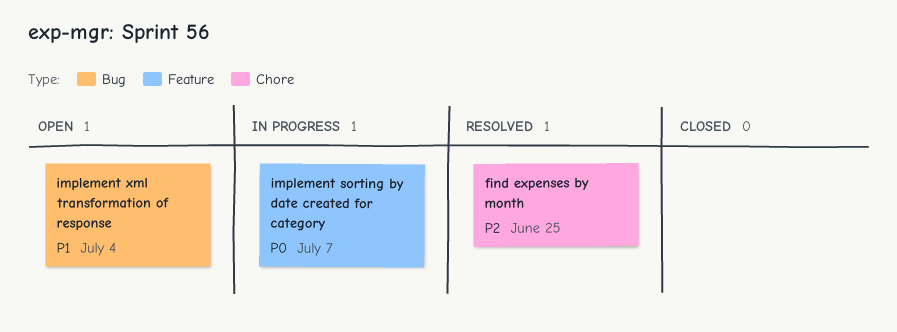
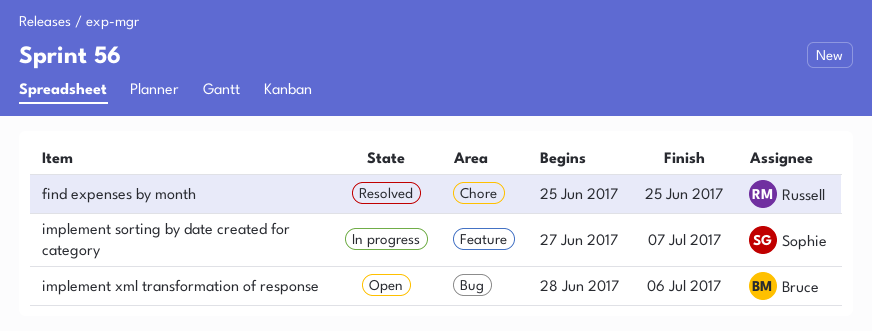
implement xml transformation of response, due: Jul 4 -> Jul 6

